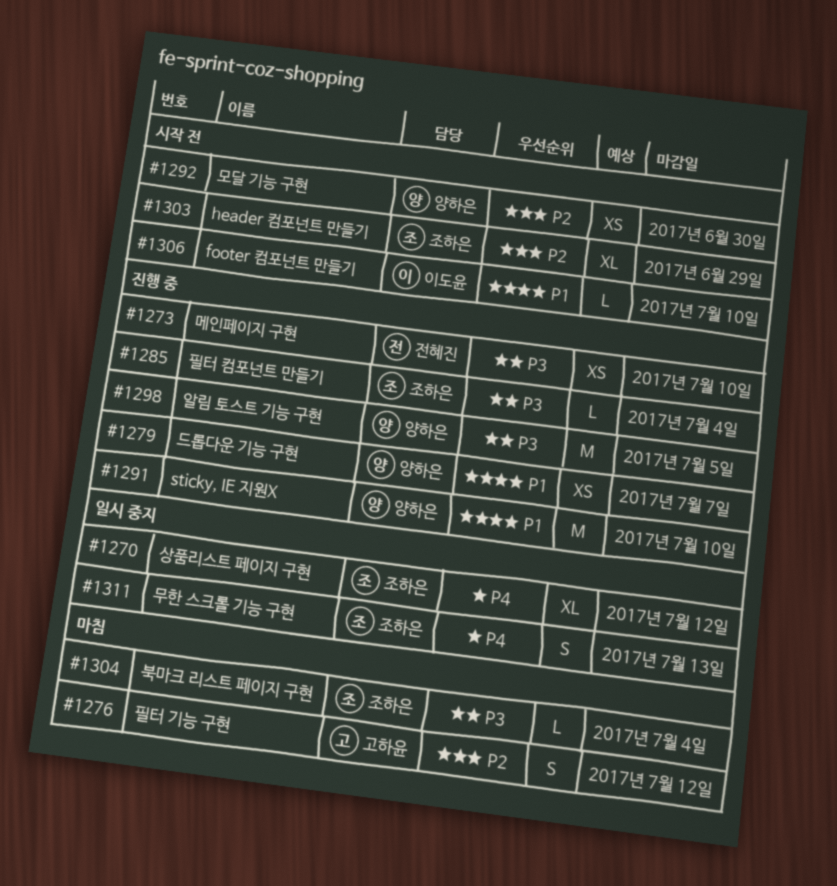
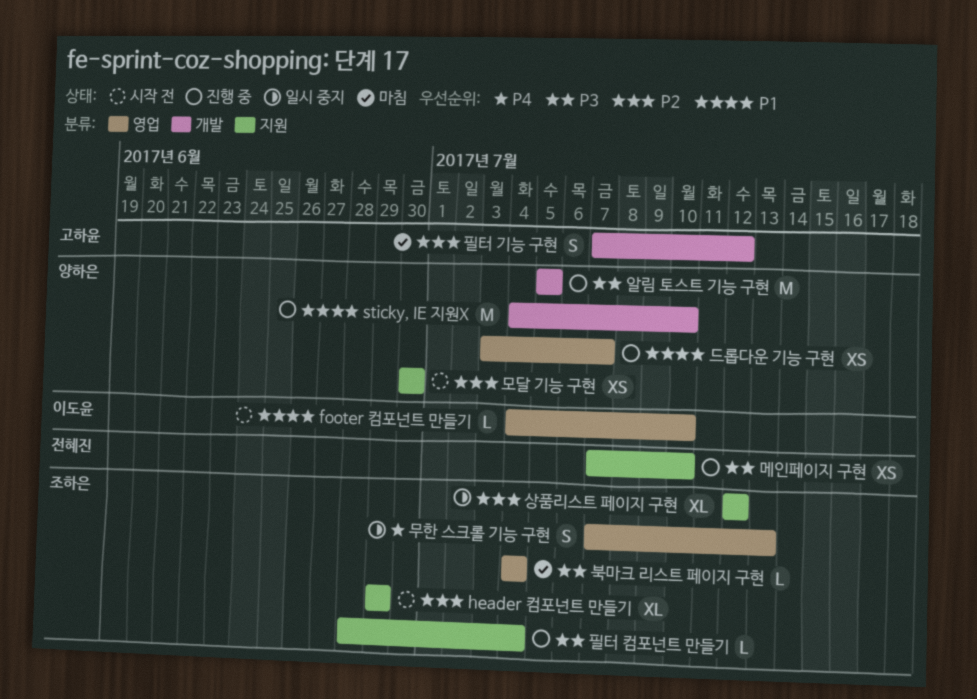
상품리스트 페이지 구현, priority: P4 -> P2

